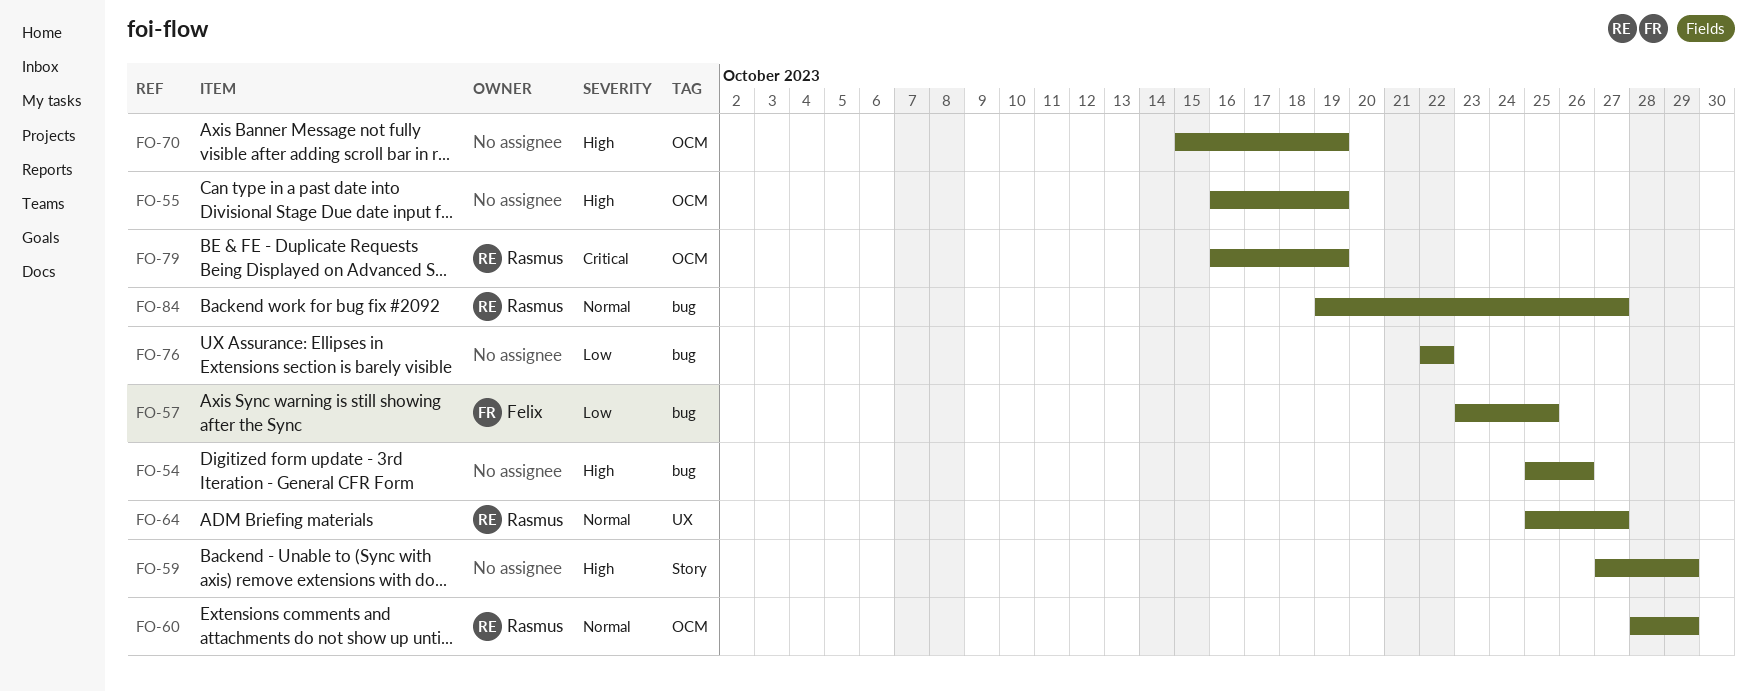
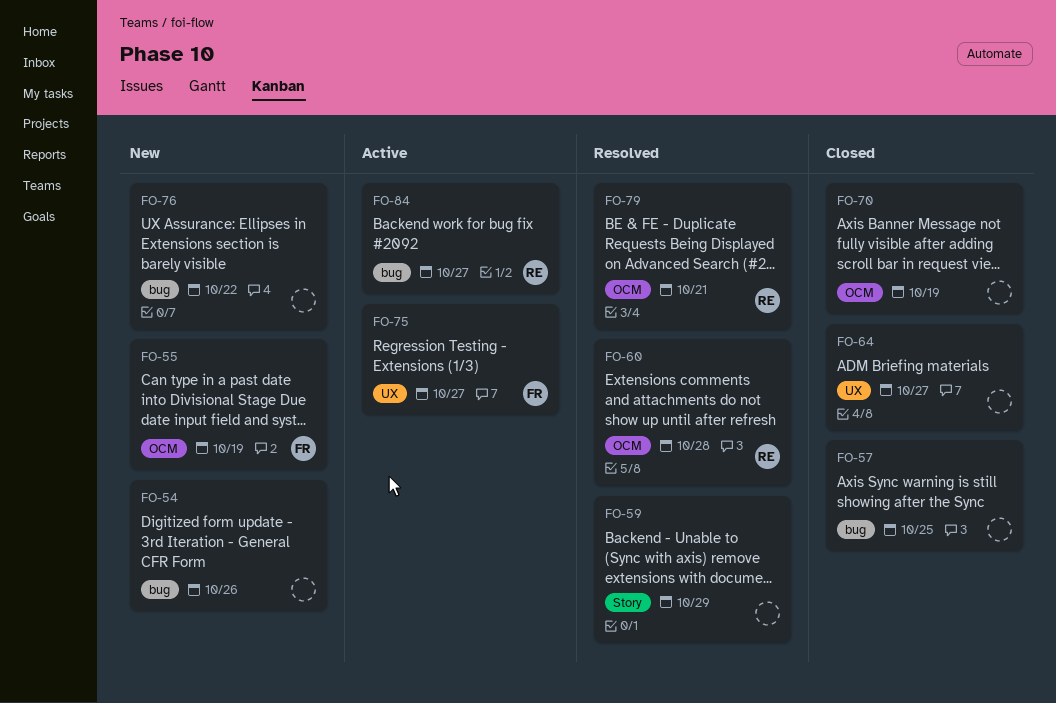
FO-55, owner: none -> Felix
FO-57, owner: Felix -> none
FO-60, due: Oct 29 -> Oct 28
FO-64, owner: Rasmus -> none
FO-75: none -> present
FO-79, due: Oct 19 -> Oct 21

